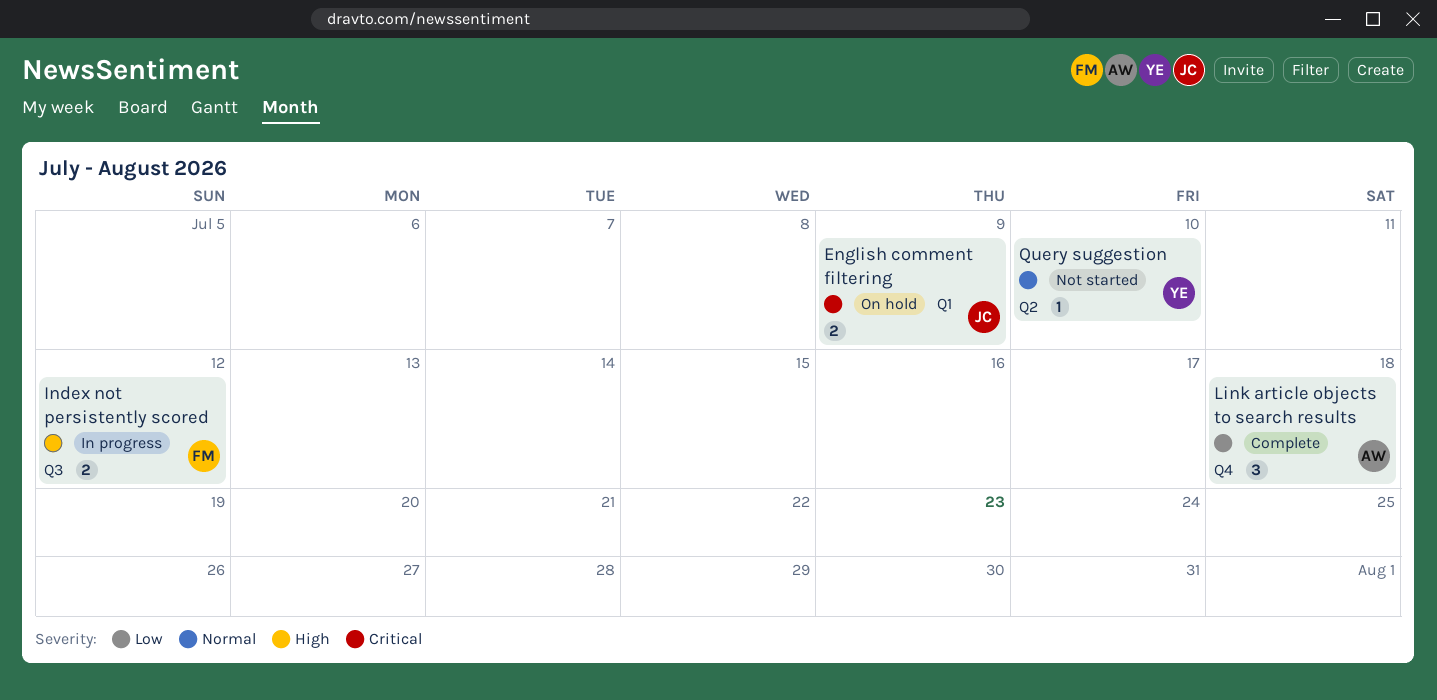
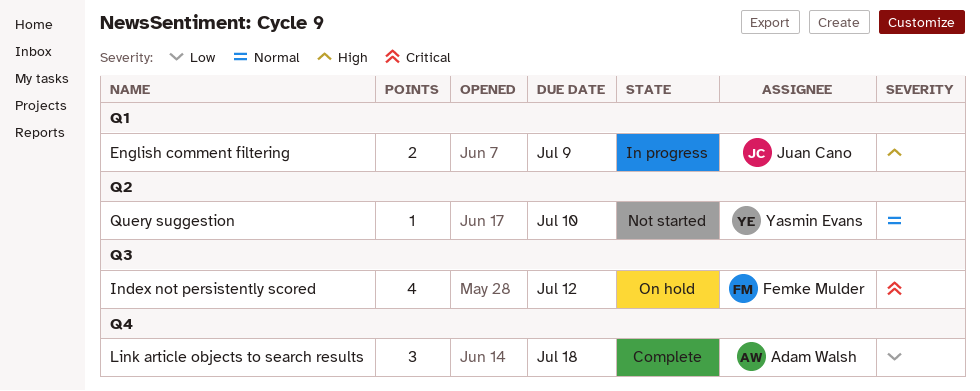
English comment filtering, status: On hold -> In progress
English comment filtering, priority: Critical -> High
Index not persistently scored, status: In progress -> On hold
Index not persistently scored, priority: High -> Critical
Index not persistently scored, estimate: 2 -> 4

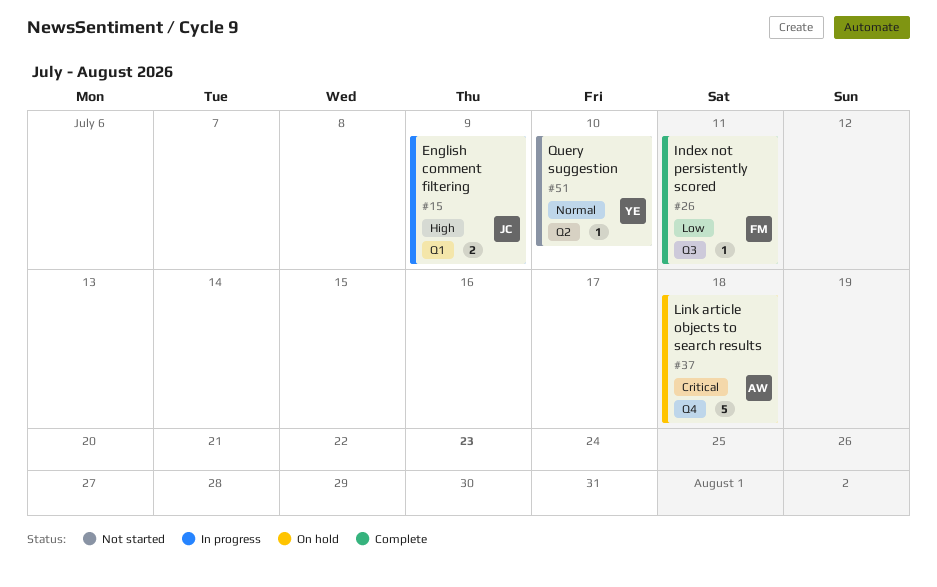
Index not persistently scored, status: On hold -> Complete
Index not persistently scored, priority: Critical -> Low
Index not persistently scored, estimate: 4 -> 1
Index not persistently scored, due: Jul 12 -> Jul 11
Link article objects to search results, status: Complete -> On hold
Link article objects to search results, priority: Low -> Critical
Link article objects to search results, estimate: 3 -> 5

